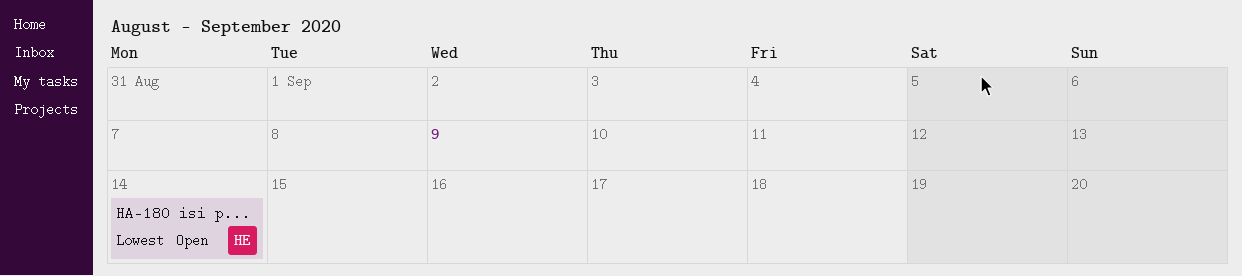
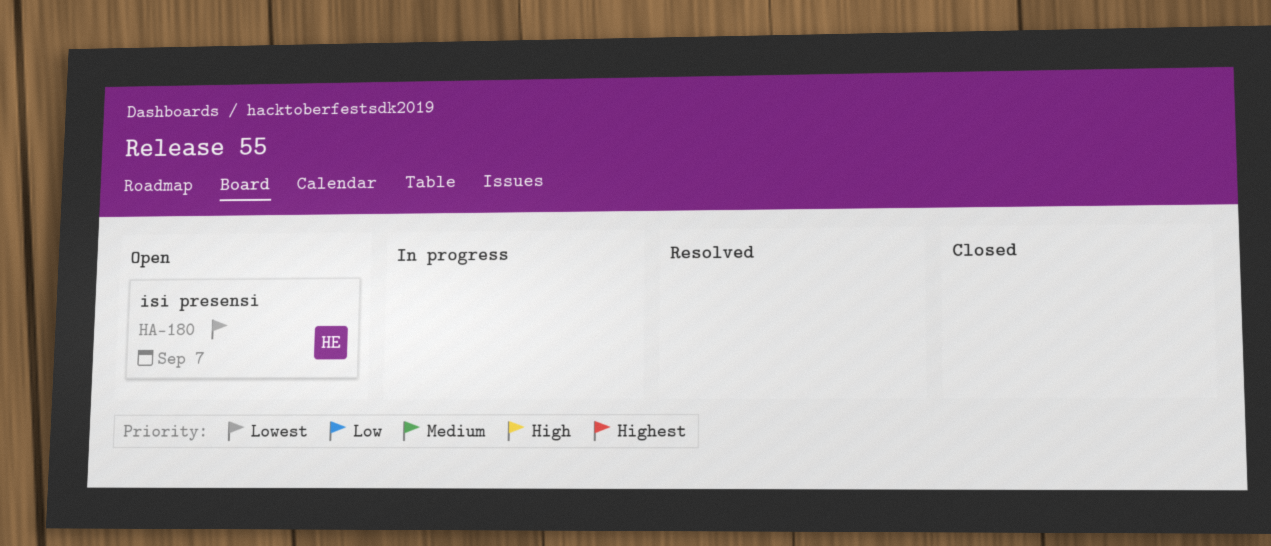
HA-180, due: Sep 14 -> Sep 7

